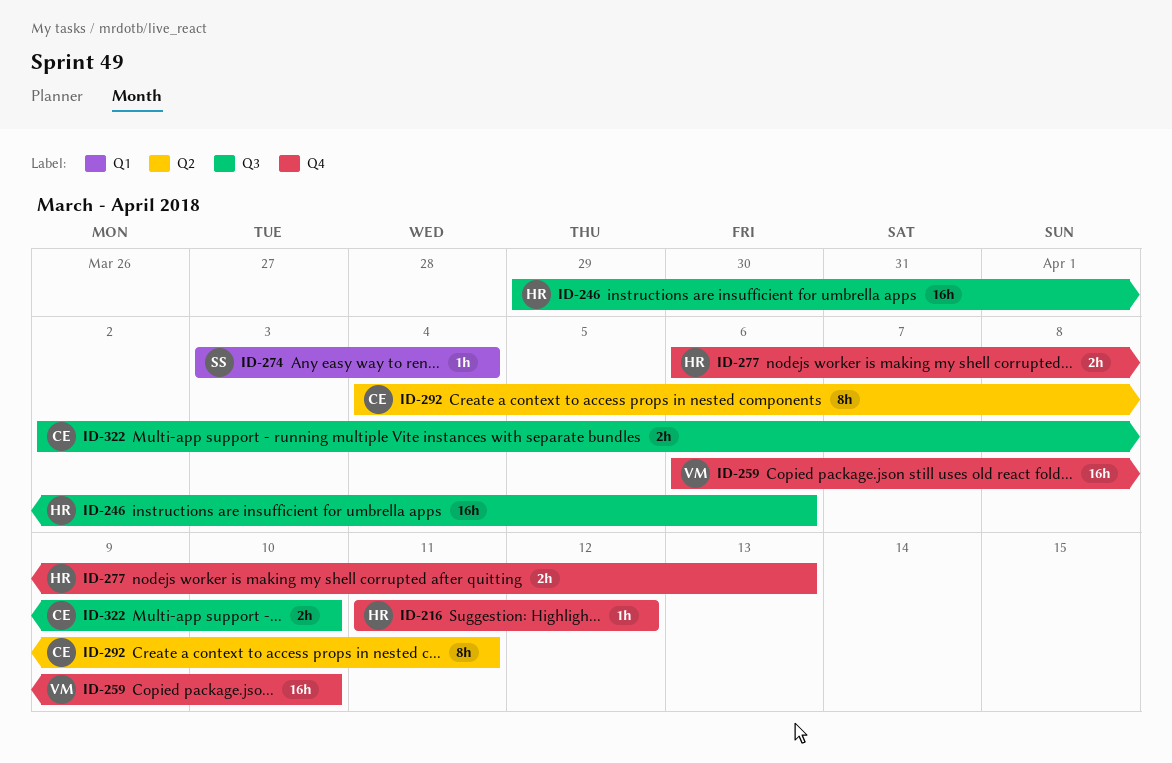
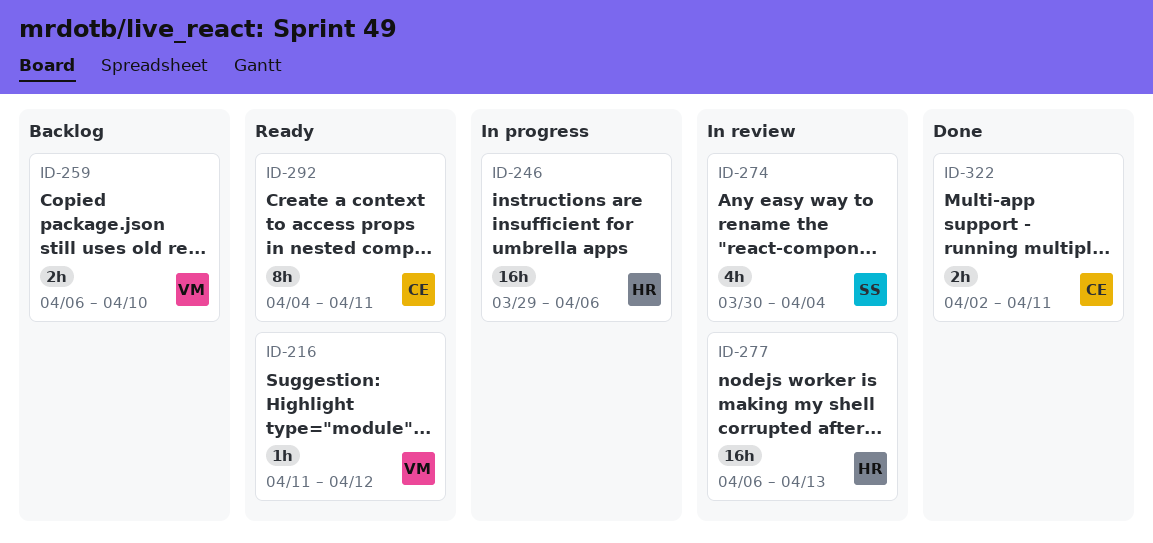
ID-216, owner: HR -> VM
ID-259, estimate: 16h -> 2h
ID-274, estimate: 1h -> 4h
ID-274, start: Apr 3 -> Mar 30
ID-277, estimate: 2h -> 16h
ID-322, due: Apr 10 -> Apr 11

